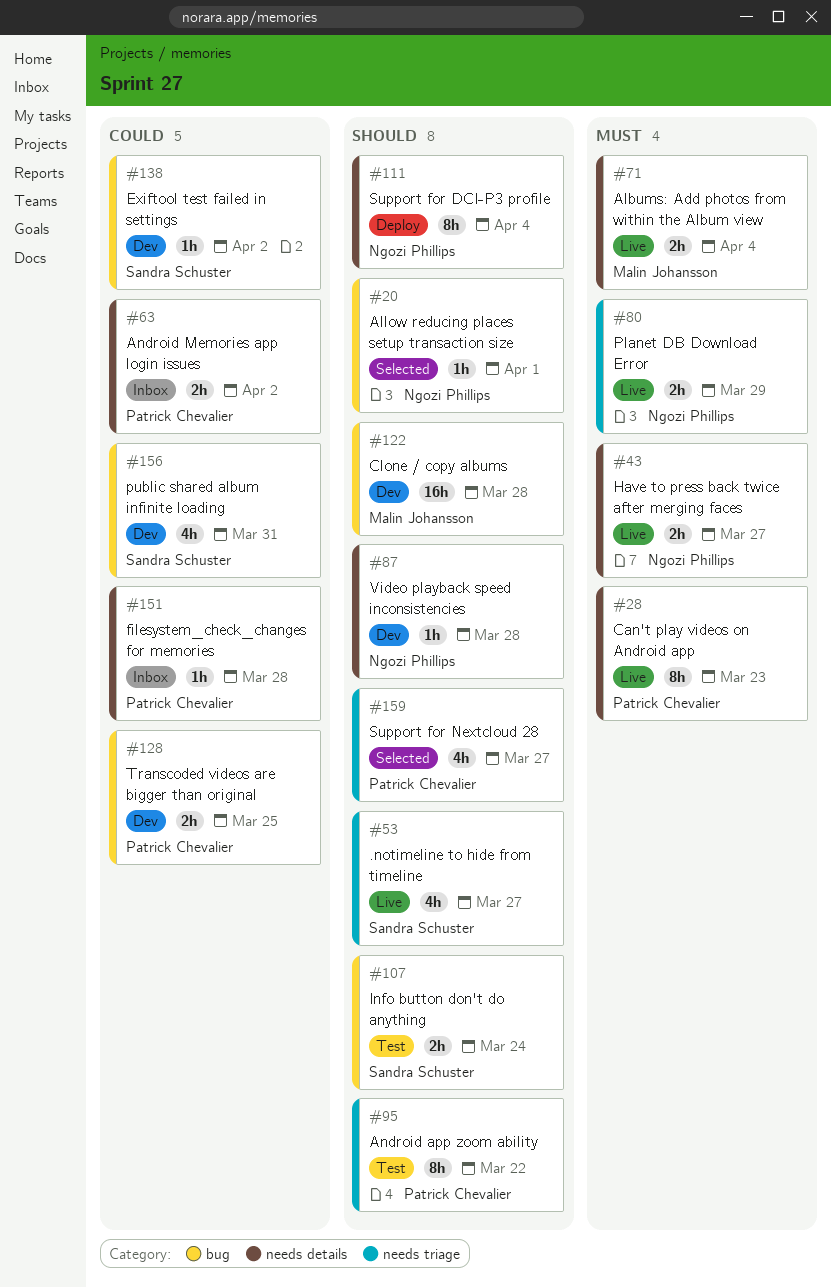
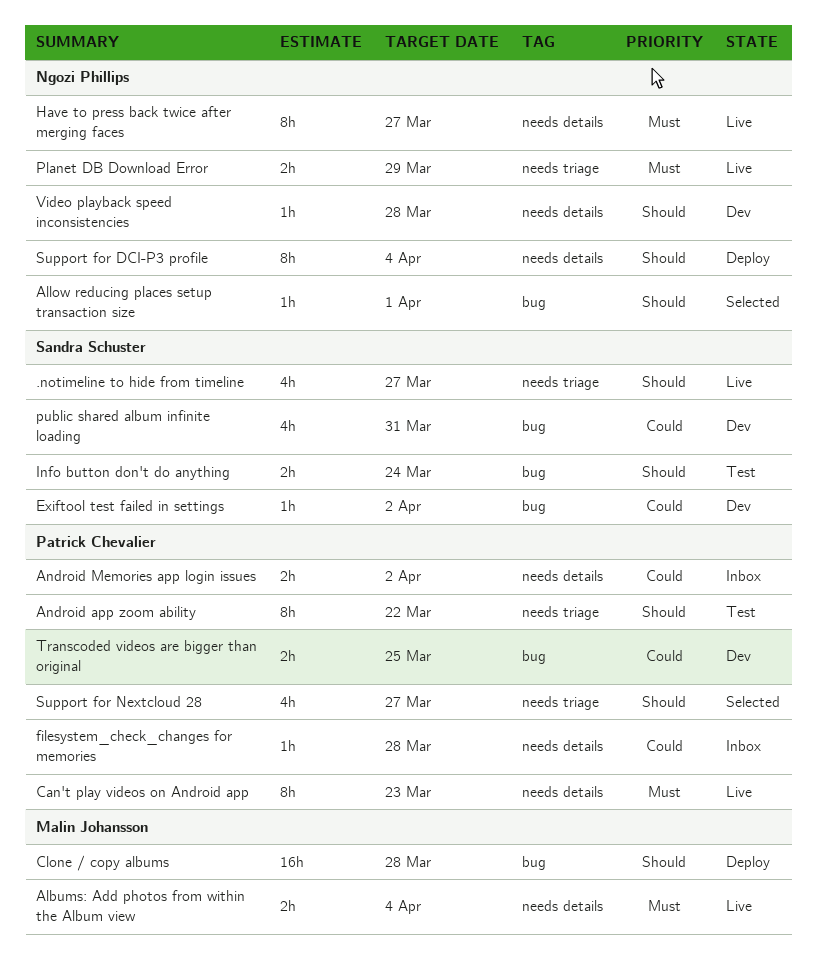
Clone / copy albums, status: Dev -> Deploy
Have to press back twice after merging faces, estimate: 2h -> 8h

